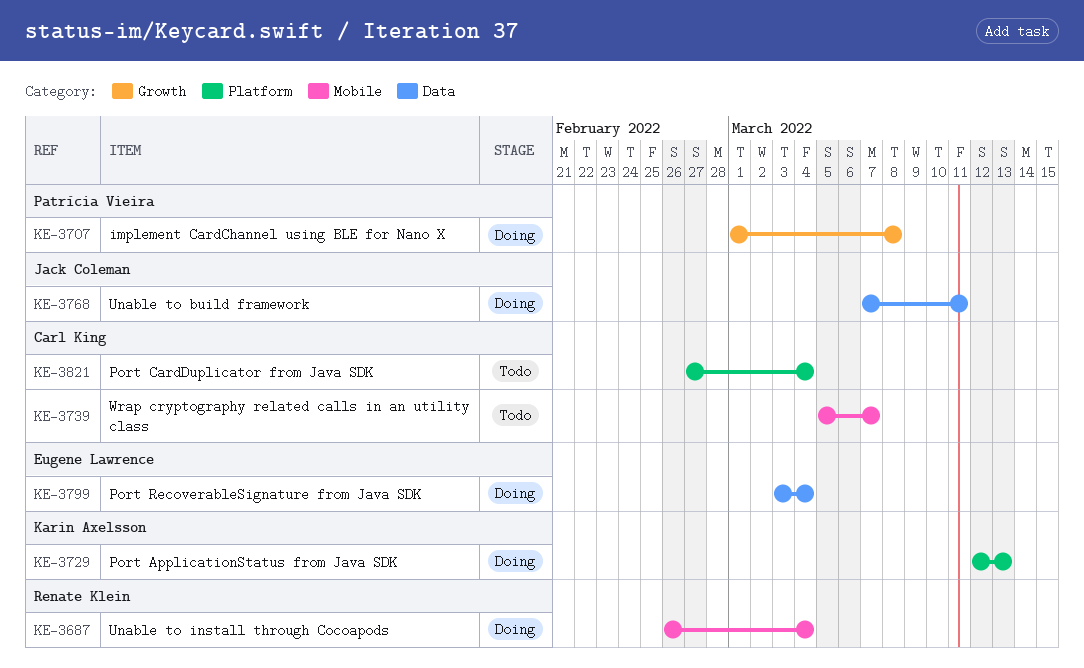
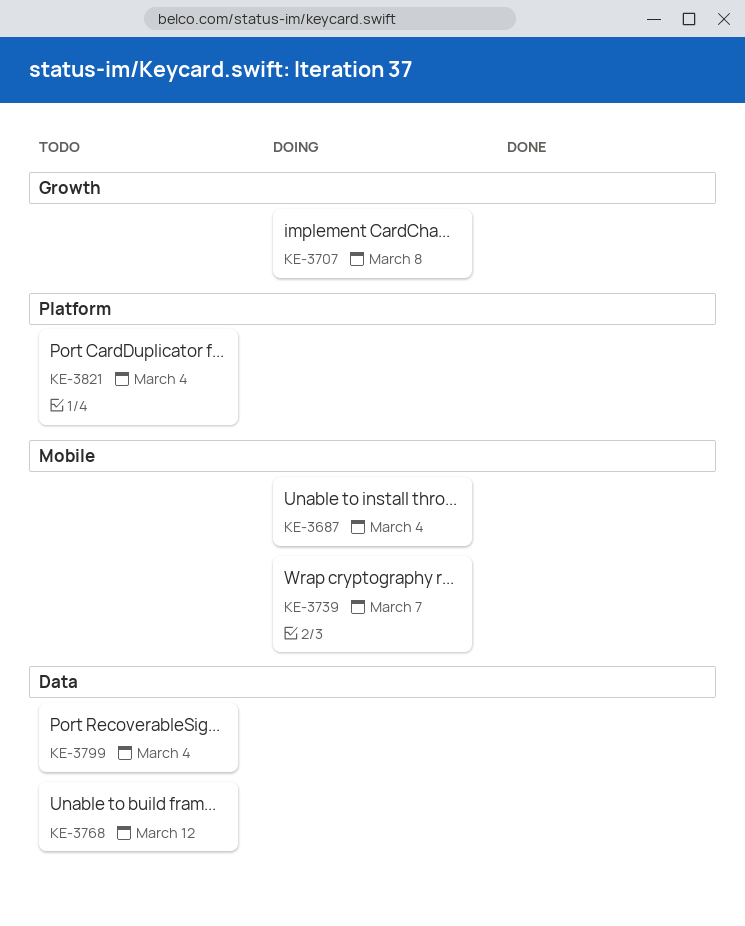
KE-3729: present -> none
KE-3739, status: Todo -> Doing
KE-3768, status: Doing -> Todo
KE-3768, due: Mar 11 -> Mar 12
KE-3799, status: Doing -> Todo

